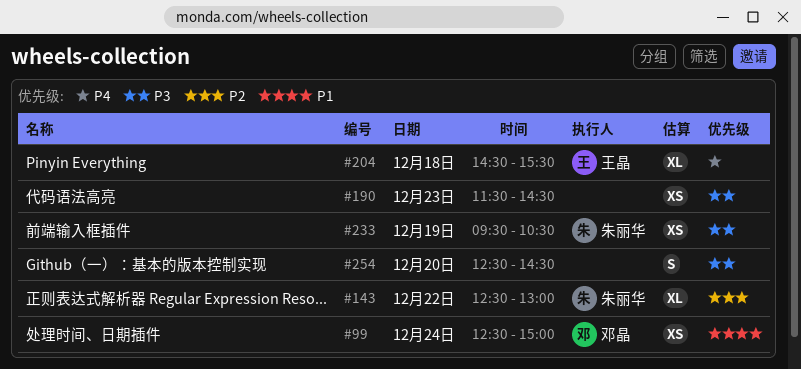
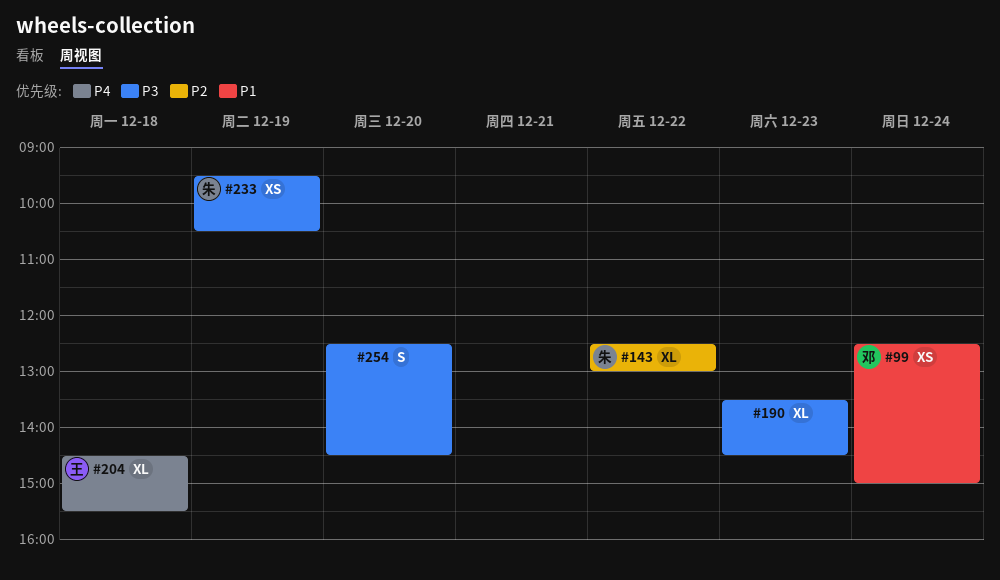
#190, estimate: XS -> XL
#190, begins: 11:30 -> 13:30

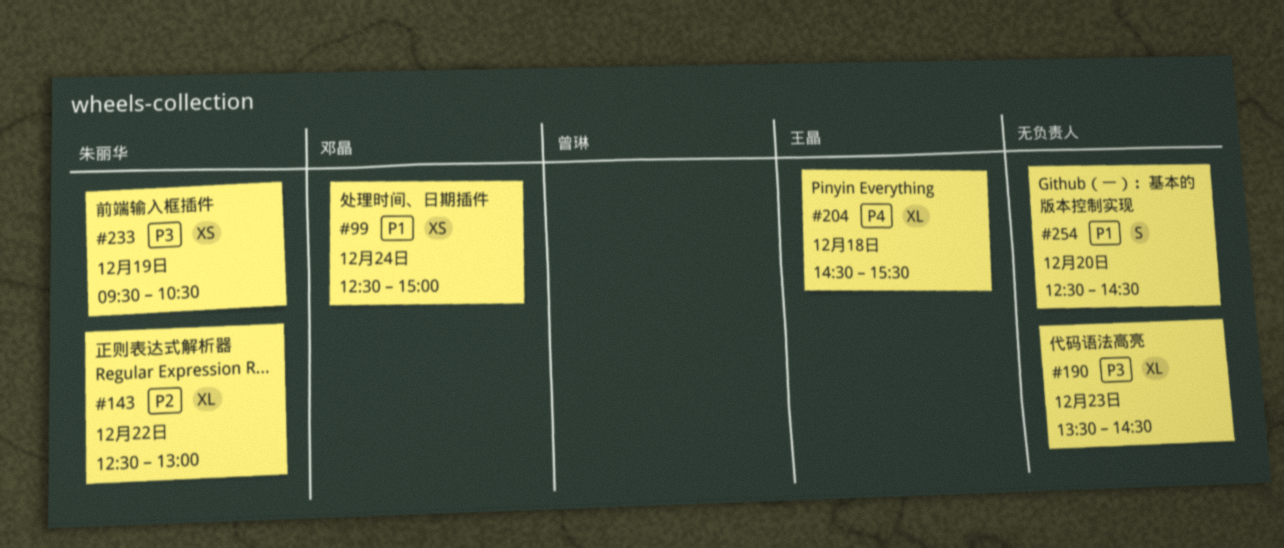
#254, priority: P3 -> P1

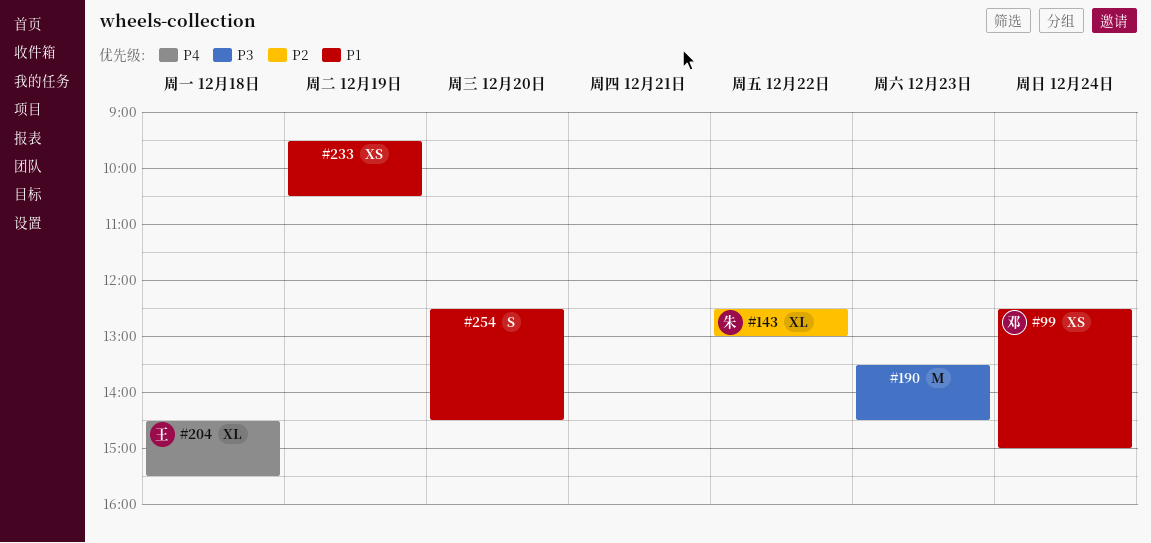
#190, estimate: XL -> M
#233, owner: 朱丽华 -> none
#233, priority: P3 -> P1

